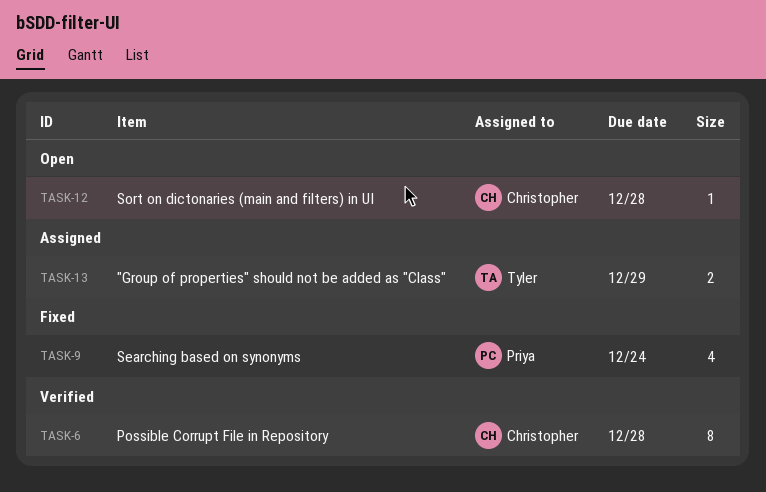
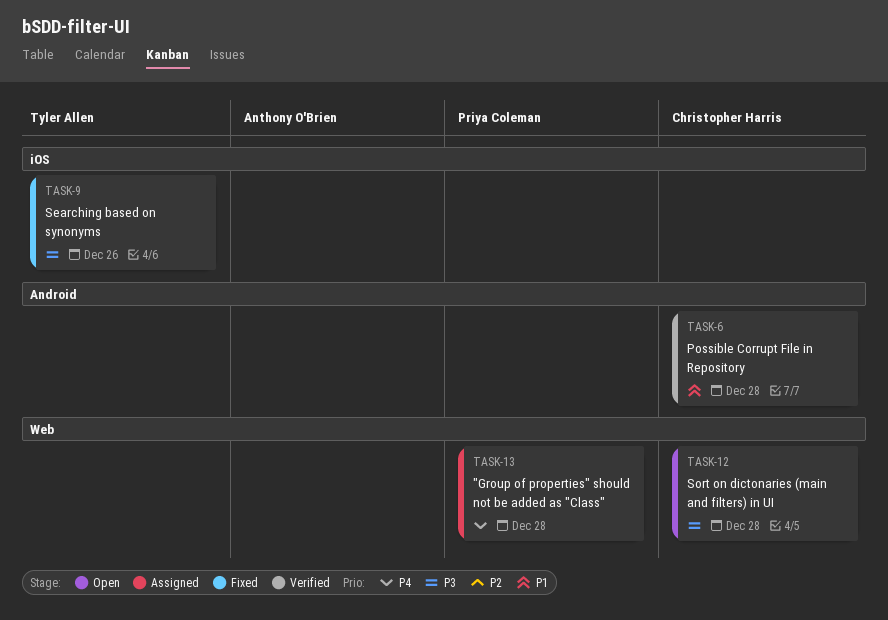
TASK-9, owner: Priya Coleman -> Tyler Allen
TASK-9, due: Dec 24 -> Dec 26
TASK-13, owner: Tyler Allen -> Priya Coleman
TASK-13, due: Dec 29 -> Dec 28

